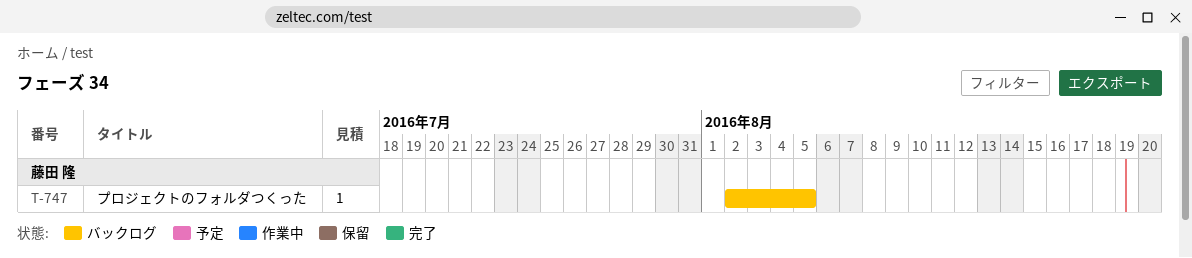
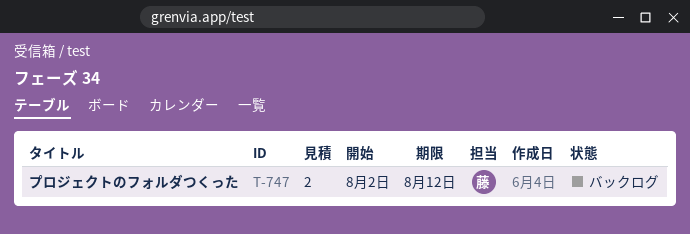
T-747, estimate: 1 -> 2
T-747, due: Aug 5 -> Aug 12

